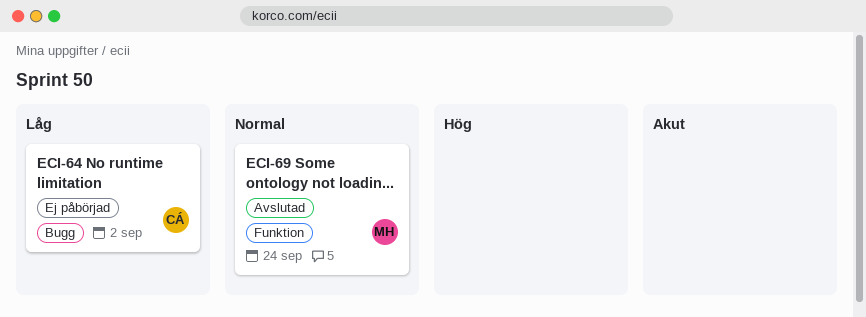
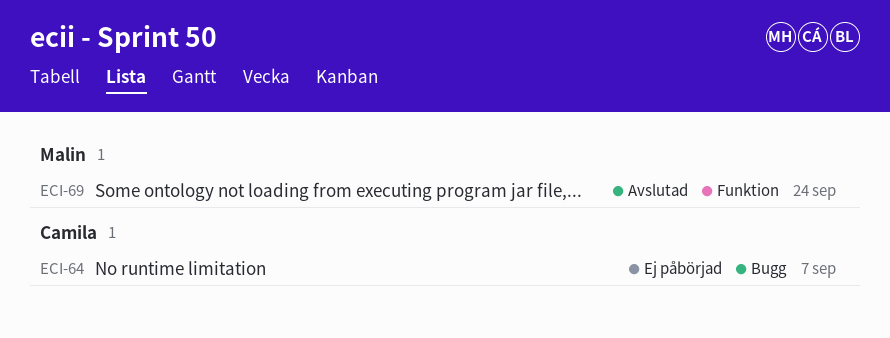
ECI-64, due: Sep 2 -> Sep 7

